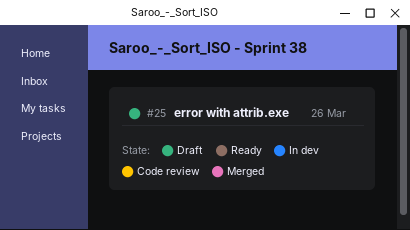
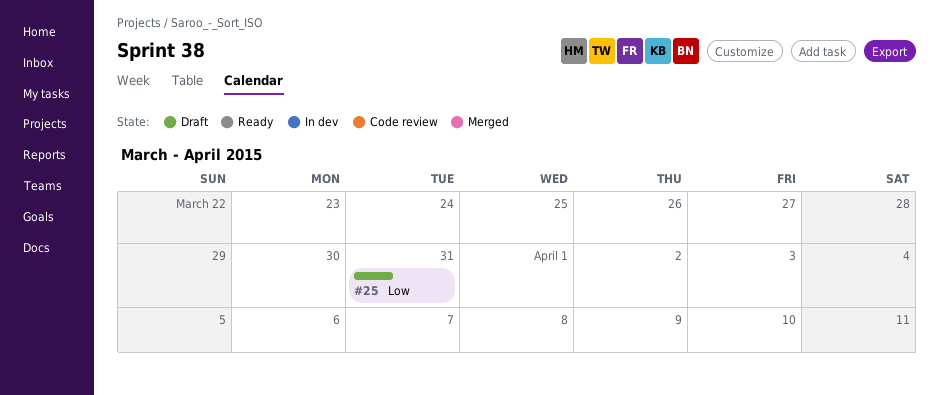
#25, due: Mar 26 -> Mar 31

